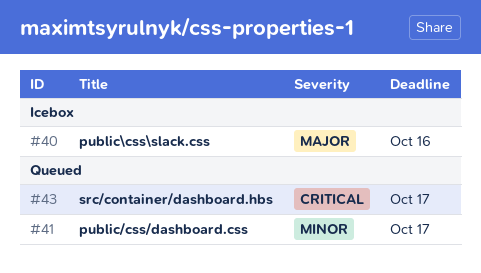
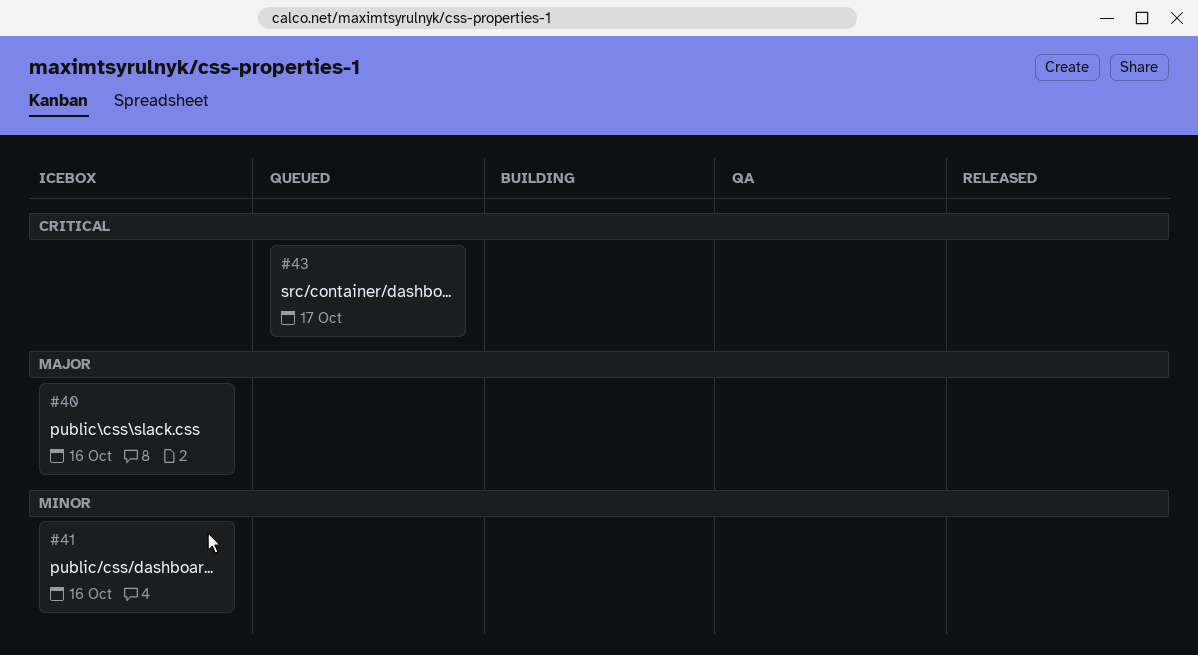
#41, status: Queued -> Icebox
#41, due: Oct 17 -> Oct 16

